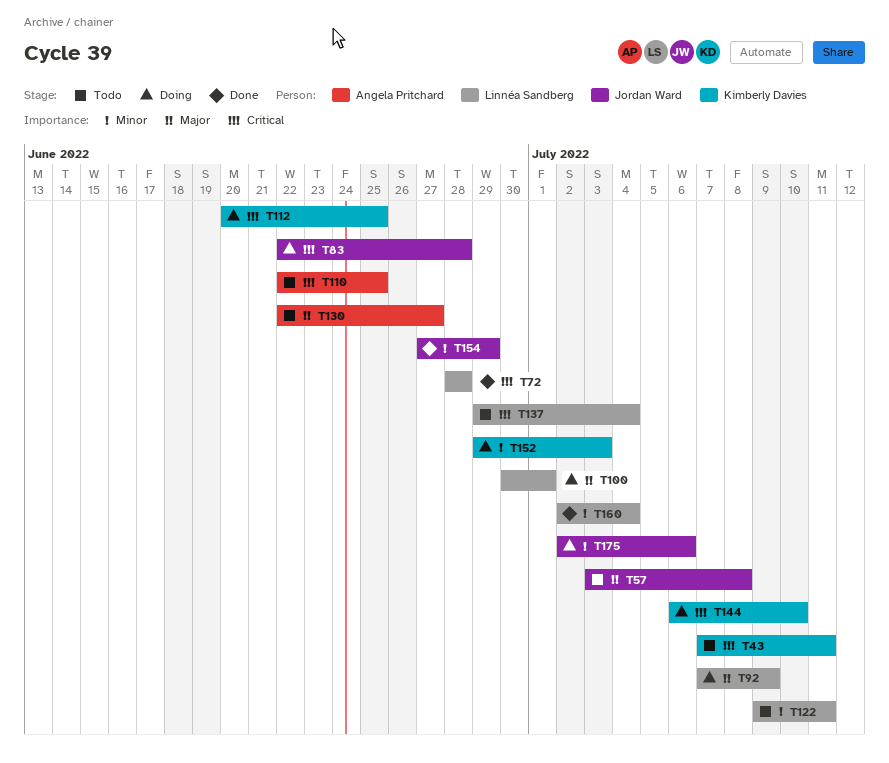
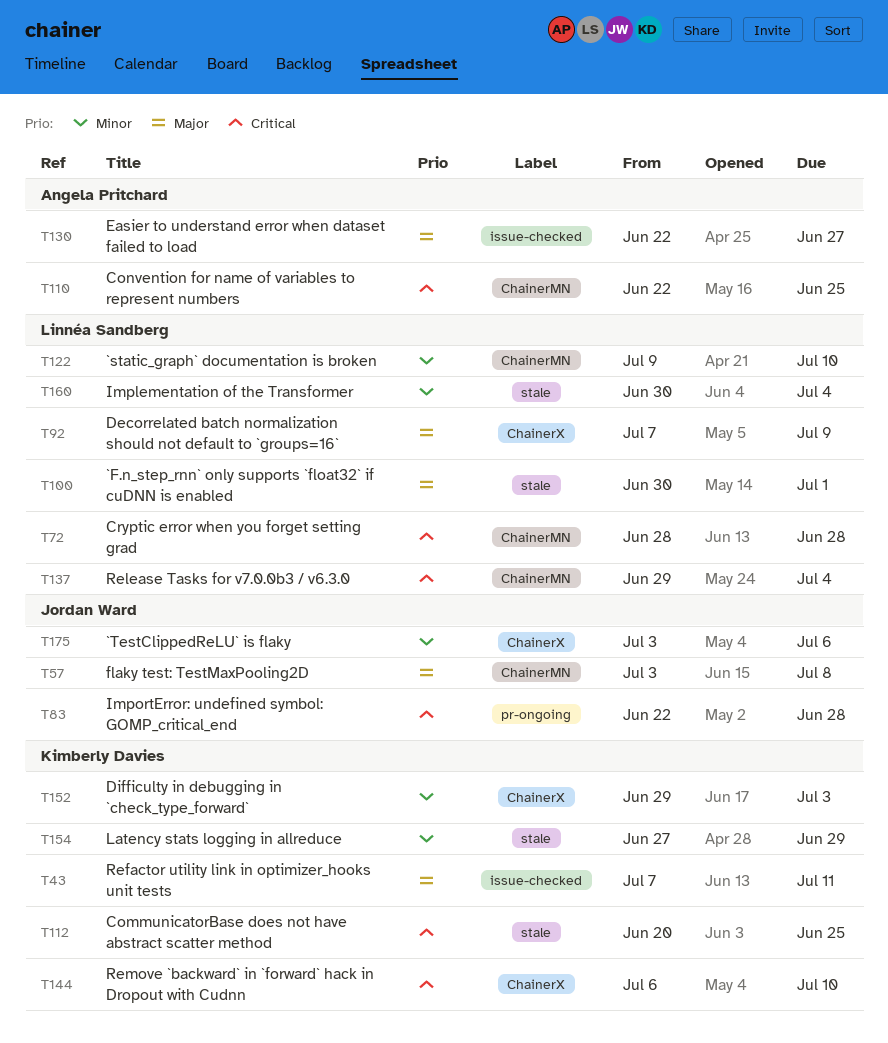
T43, priority: Critical -> Major
T122, due: Jul 11 -> Jul 10
T154, owner: Jordan Ward -> Kimberly Davies
T160, start: Jul 2 -> Jun 30
T175, start: Jul 2 -> Jul 3

